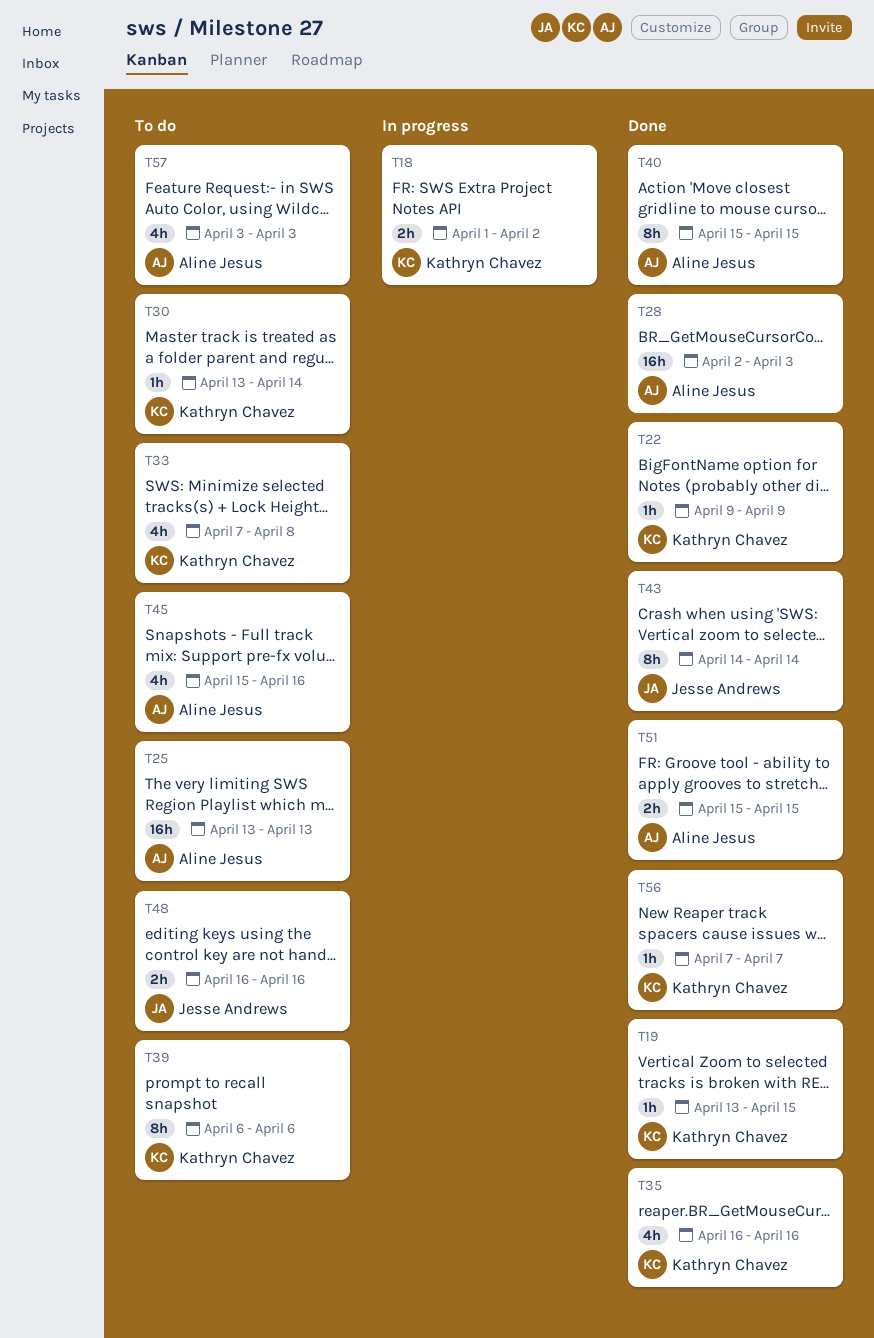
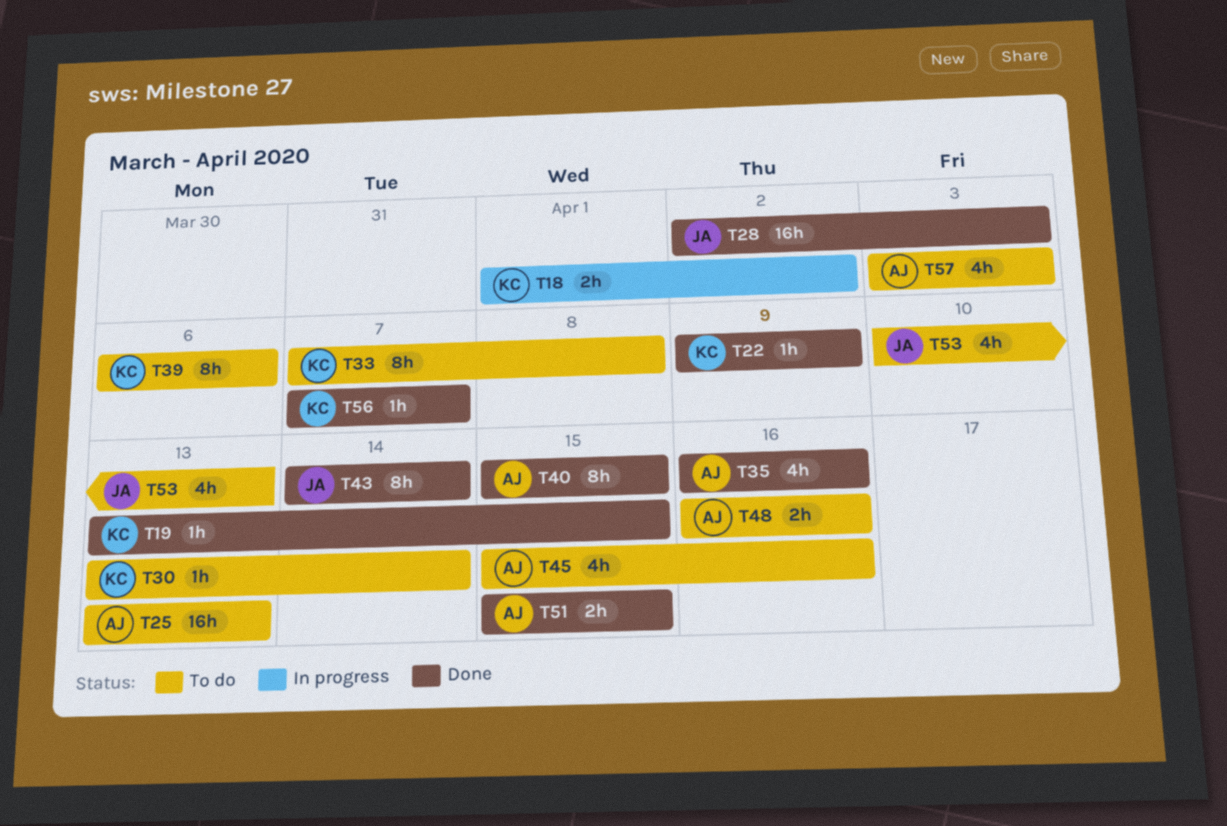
T28, owner: Aline Jesus -> Jesse Andrews
T33, estimate: 4h -> 8h
T35, owner: Kathryn Chavez -> Aline Jesus
T48, owner: Jesse Andrews -> Aline Jesus
T53: none -> present

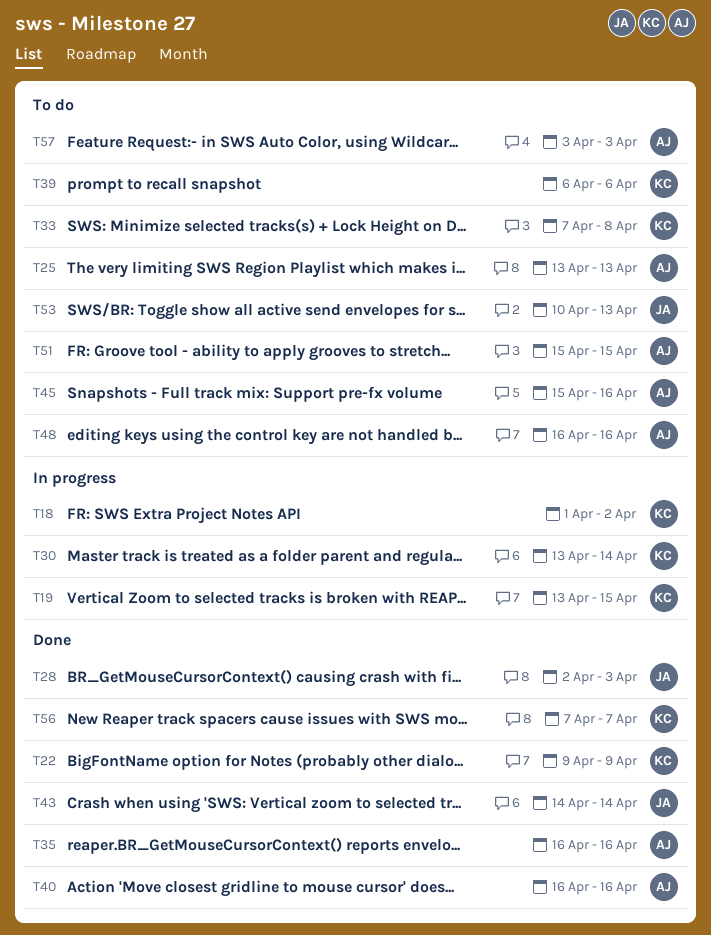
T19, status: Done -> In progress
T30, status: To do -> In progress
T40, start: Apr 15 -> Apr 16
T40, due: Apr 15 -> Apr 16
T51, status: Done -> To do

